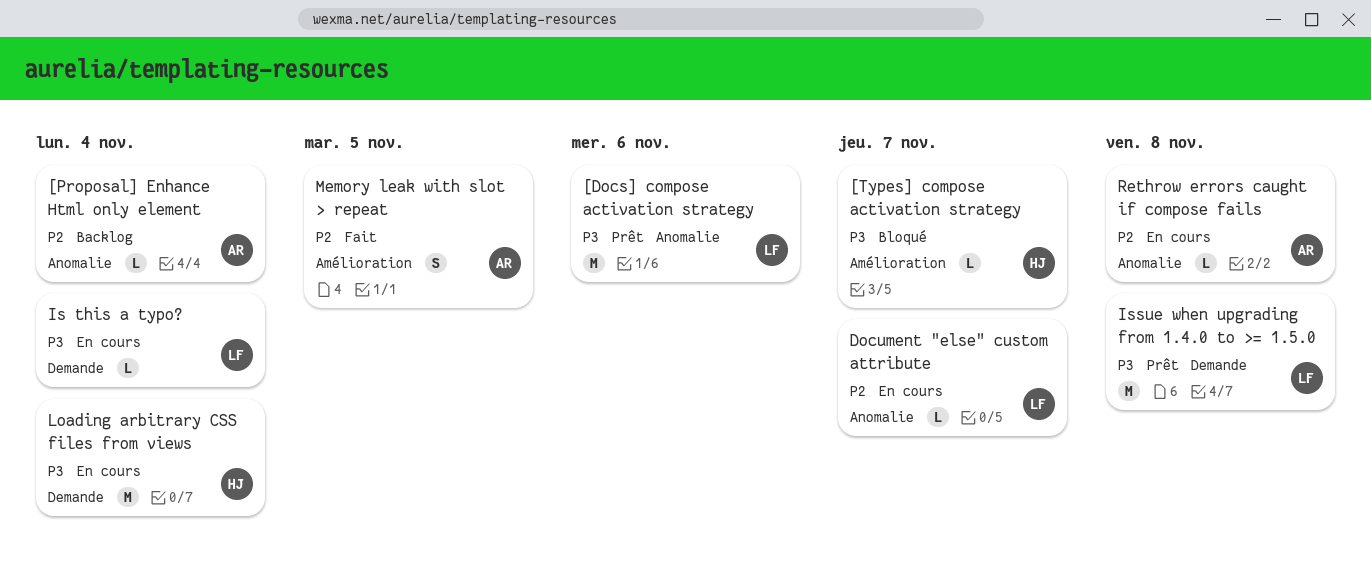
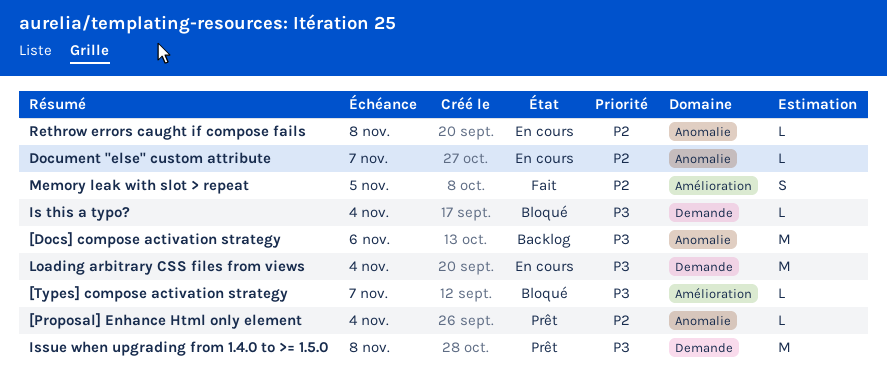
[Docs] compose activation strategy, status: Prêt -> Backlog
[Proposal] Enhance Html only element, status: Backlog -> Prêt
Is this a typo?, status: En cours -> Bloqué

